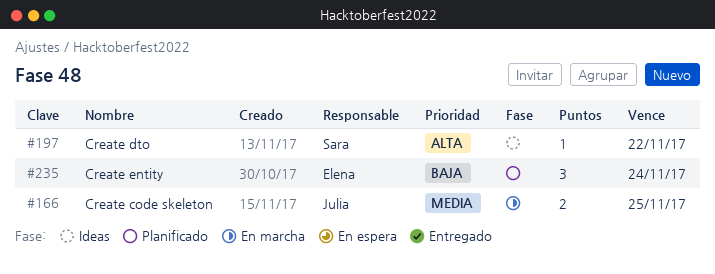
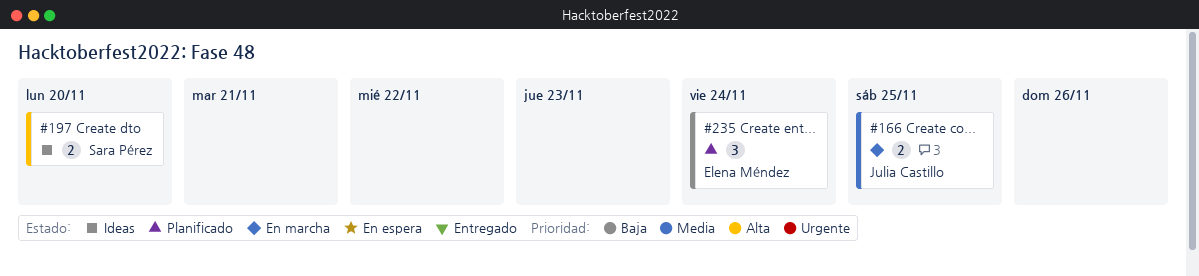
#197, estimate: 1 -> 2
#197, due: Nov 22 -> Nov 20

